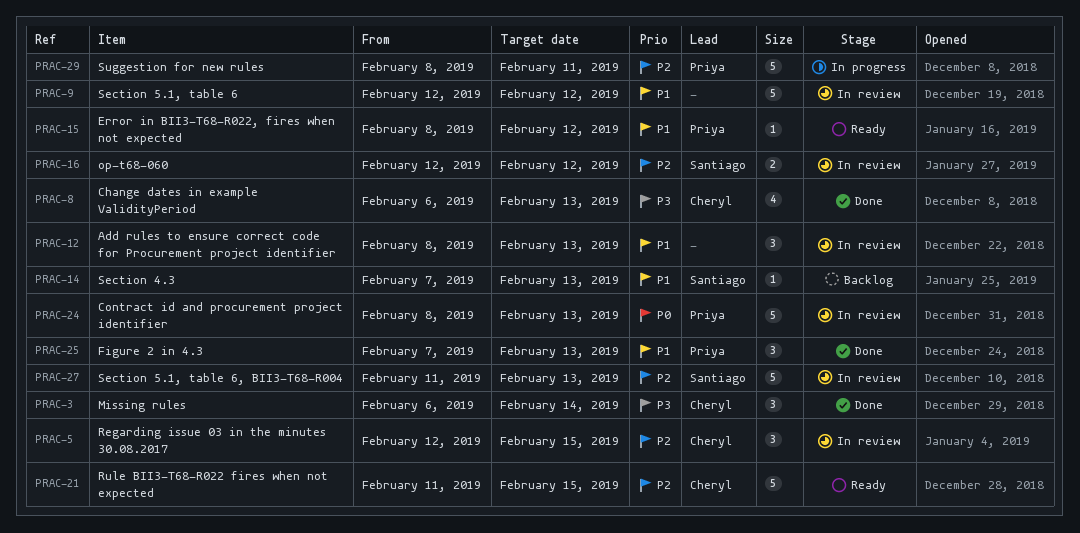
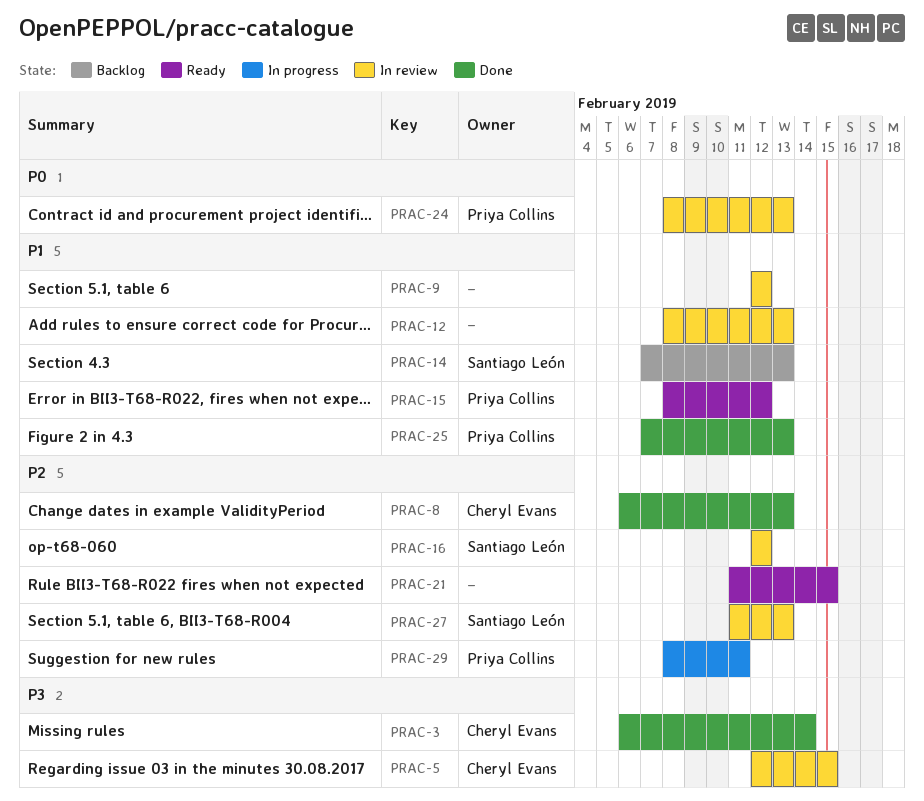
PRAC-5, priority: P2 -> P3
PRAC-8, priority: P3 -> P2
PRAC-21, owner: Cheryl Evans -> none

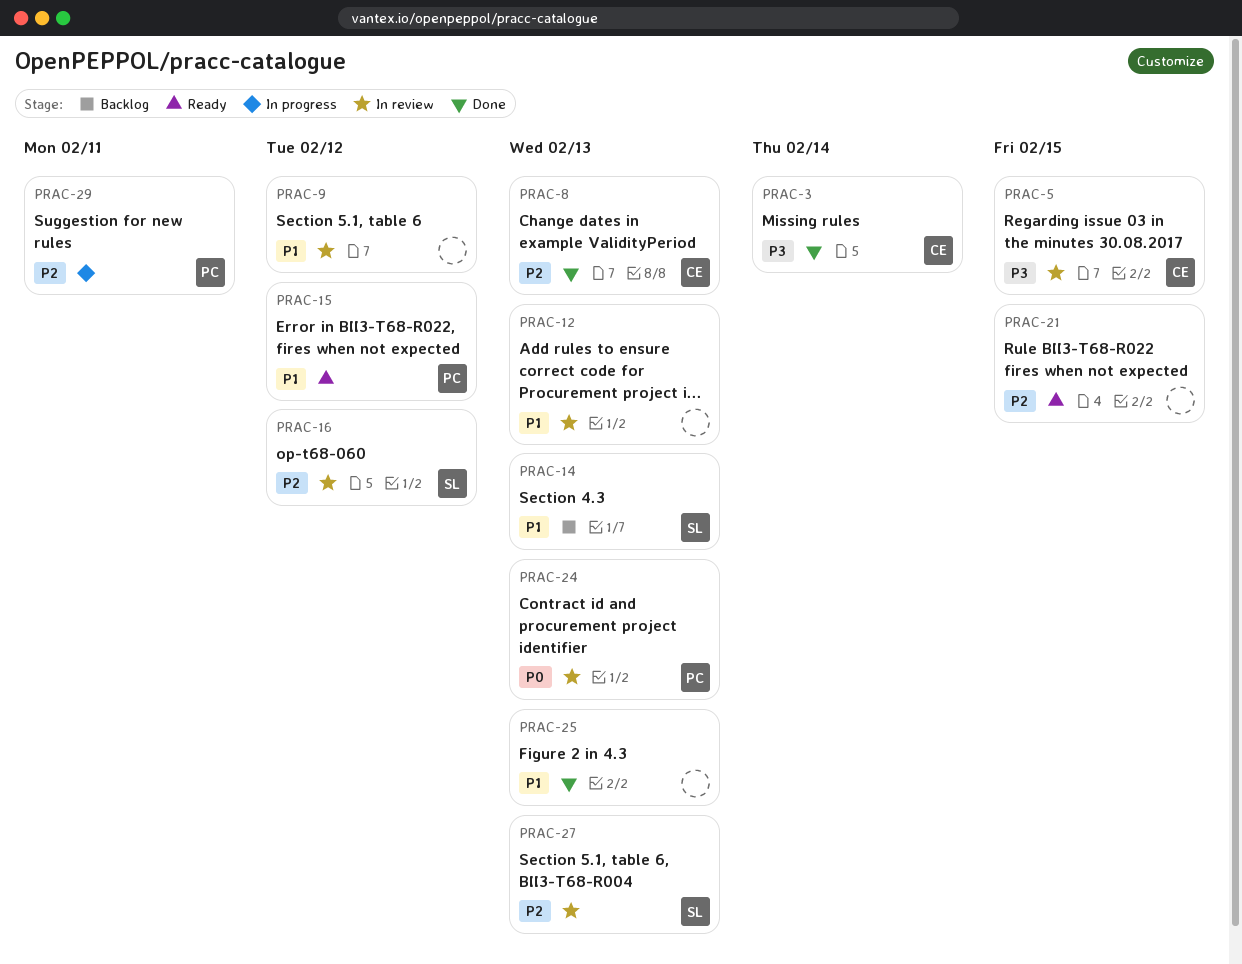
PRAC-25, owner: Priya Collins -> none

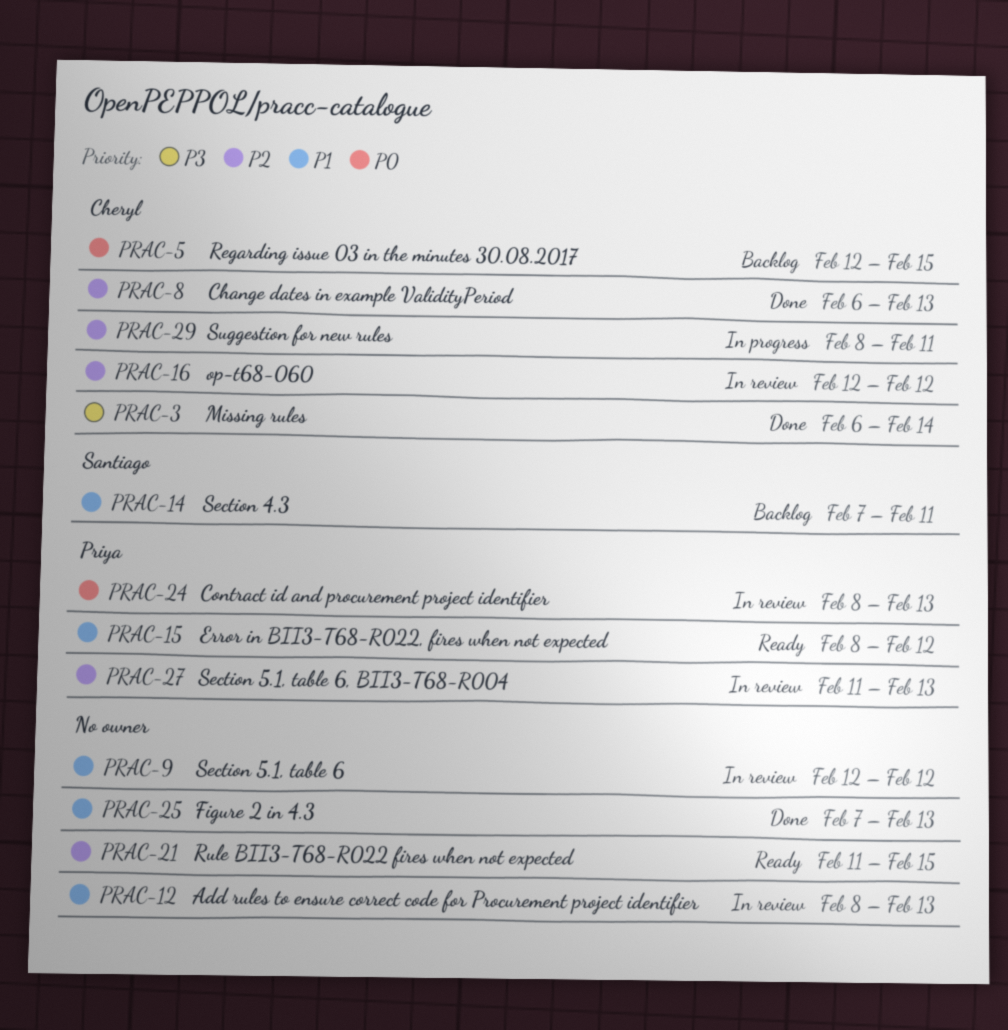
PRAC-5, status: In review -> Backlog
PRAC-5, priority: P3 -> P0
PRAC-14, due: Feb 13 -> Feb 11
PRAC-16, owner: Santiago -> Cheryl
PRAC-27, owner: Santiago -> Priya
PRAC-29, owner: Priya -> Cheryl

